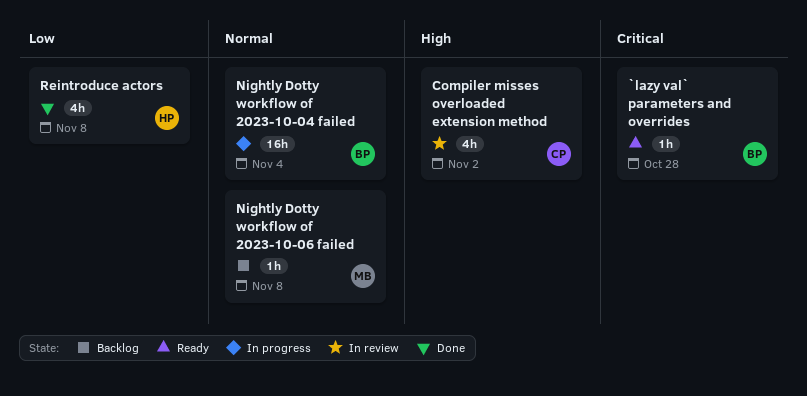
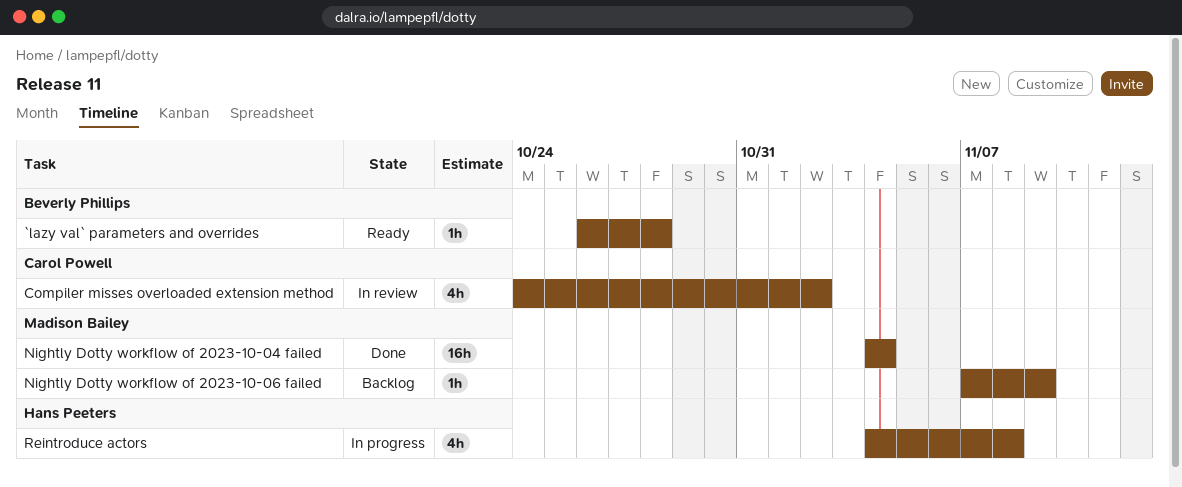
Nightly Dotty workflow of 2023-10-04 failed, status: In progress -> Done
Nightly Dotty workflow of 2023-10-04 failed, owner: Beverly Phillips -> Madison Bailey
Nightly Dotty workflow of 2023-10-06 failed, due: Nov 8 -> Nov 9
Reintroduce actors, status: Done -> In progress

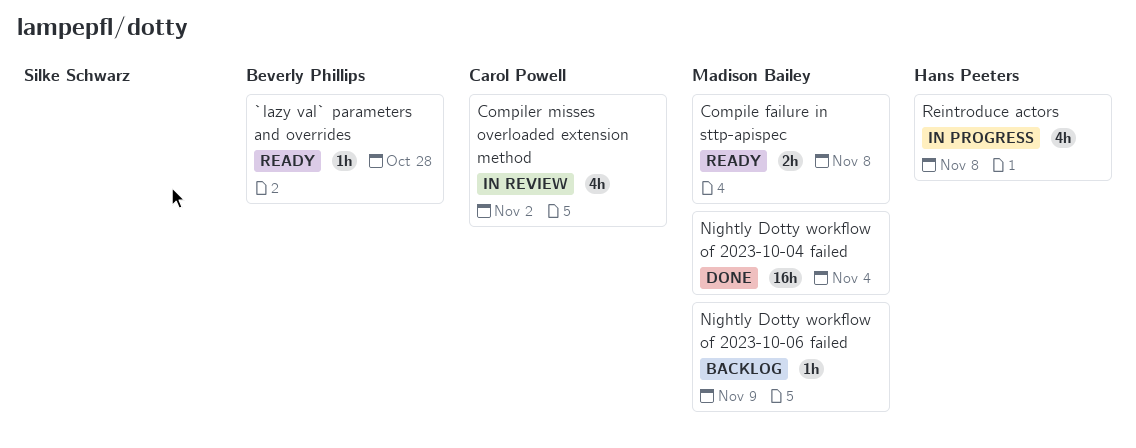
Compile failure in sttp-apispec: none -> present

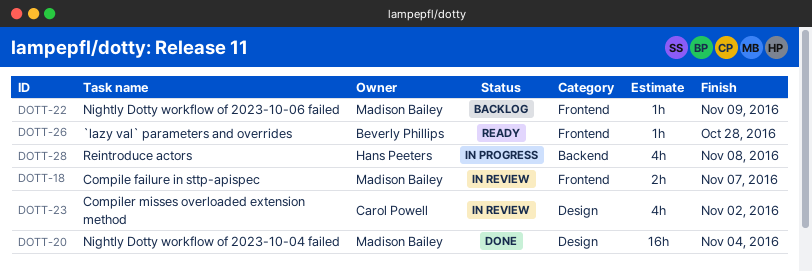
Compile failure in sttp-apispec, status: Ready -> In review
Compile failure in sttp-apispec, due: Nov 8 -> Nov 7

